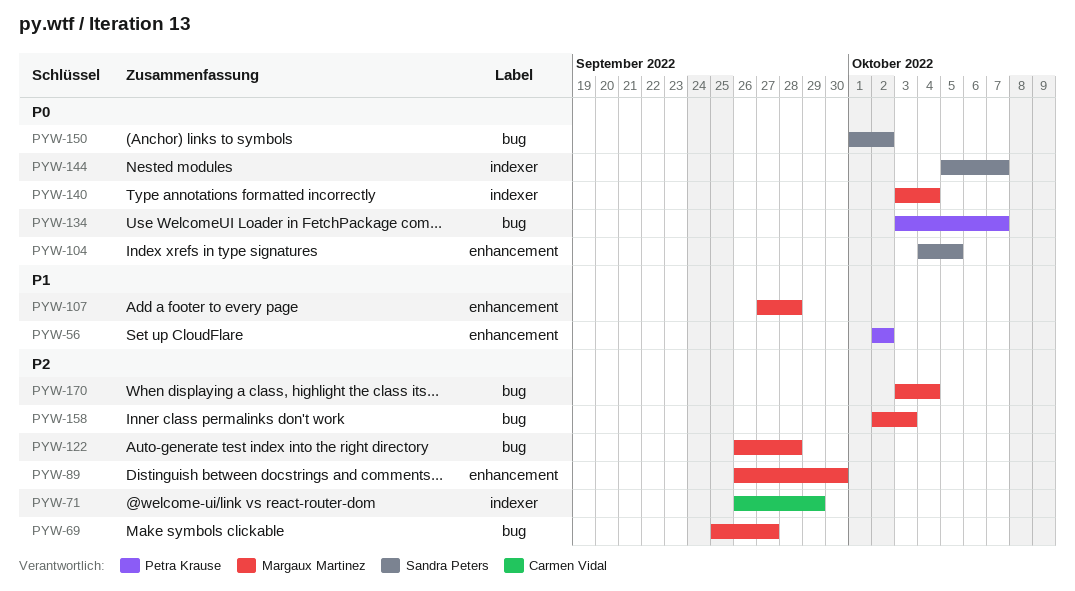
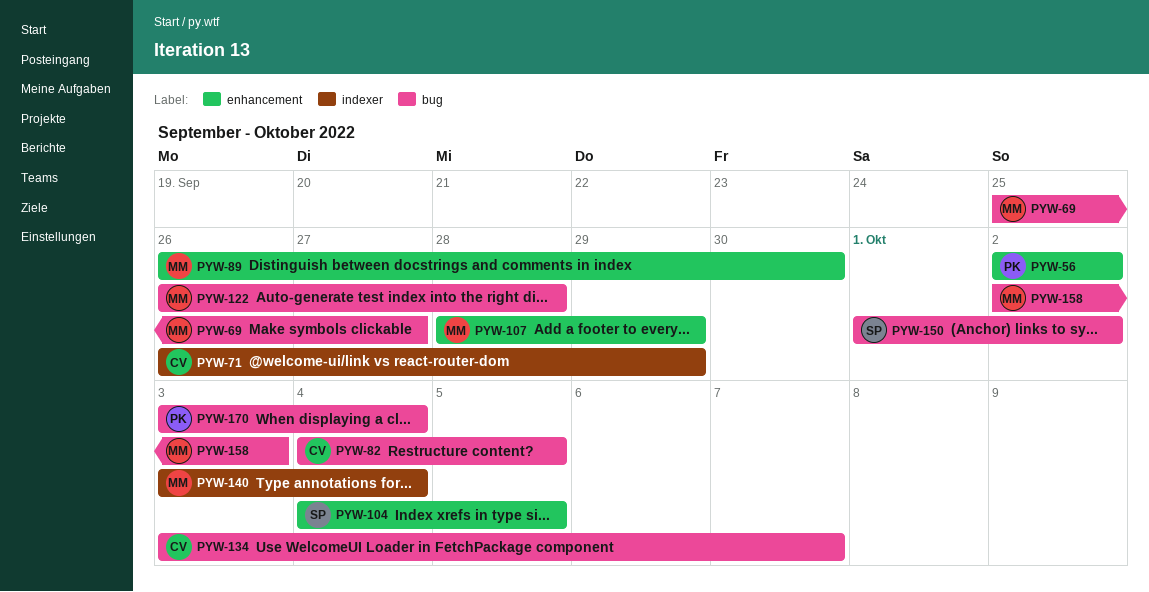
PYW-82: none -> present
PYW-107, start: Sep 27 -> Sep 28
PYW-107, due: Sep 28 -> Sep 29
PYW-134, owner: Petra Krause -> Carmen Vidal
PYW-144: present -> none
PYW-170, owner: Margaux Martinez -> Petra Krause

